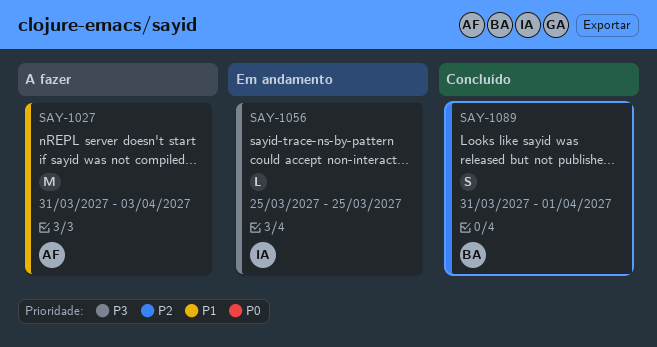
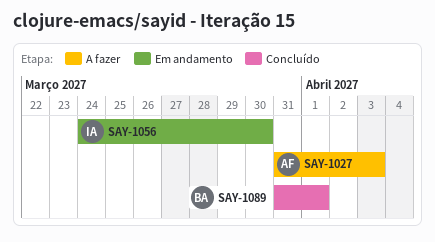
SAY-1056, start: Mar 25 -> Mar 24
SAY-1056, due: Mar 25 -> Mar 30

